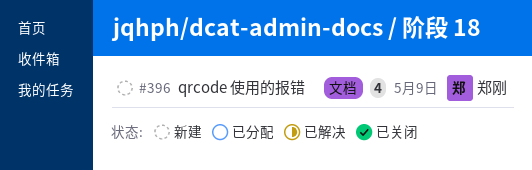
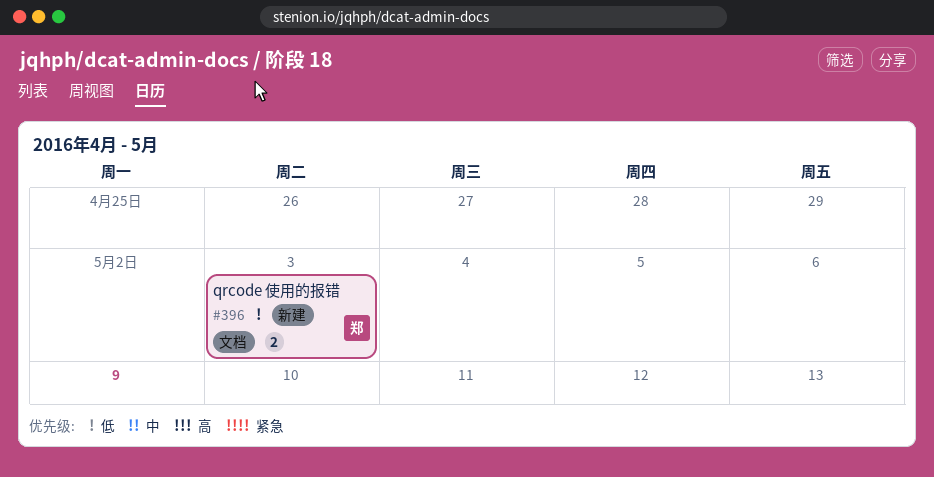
#396, estimate: 4 -> 2
#396, due: May 9 -> May 3

